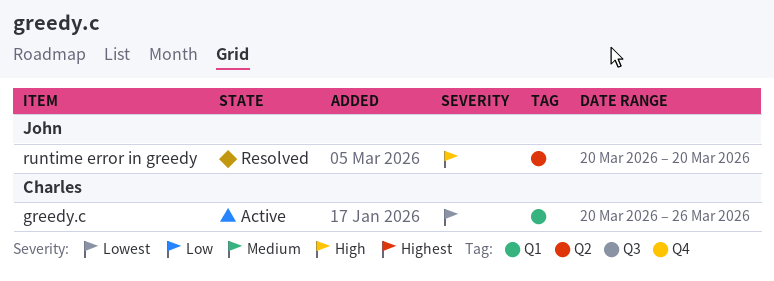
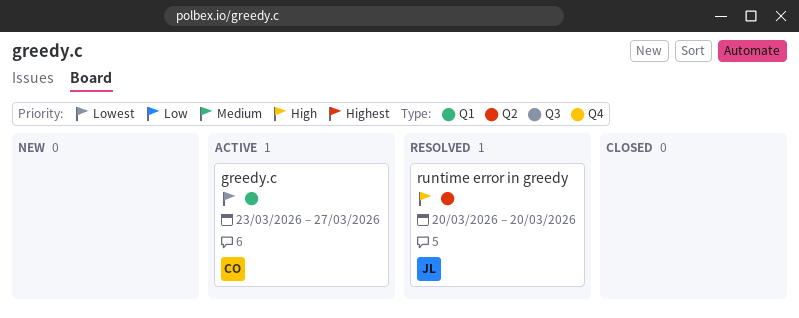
greedy.c, start: Mar 20 -> Mar 23
greedy.c, due: Mar 26 -> Mar 27

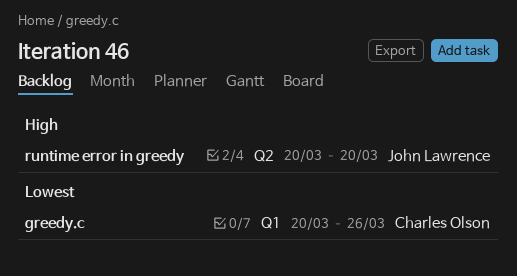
greedy.c, start: Mar 23 -> Mar 20
greedy.c, due: Mar 27 -> Mar 26

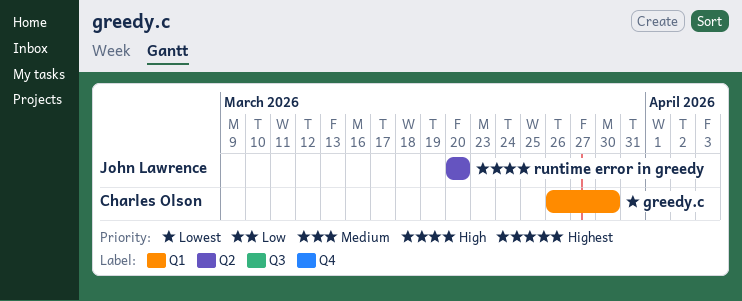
greedy.c, start: Mar 20 -> Mar 26
greedy.c, due: Mar 26 -> Mar 30

